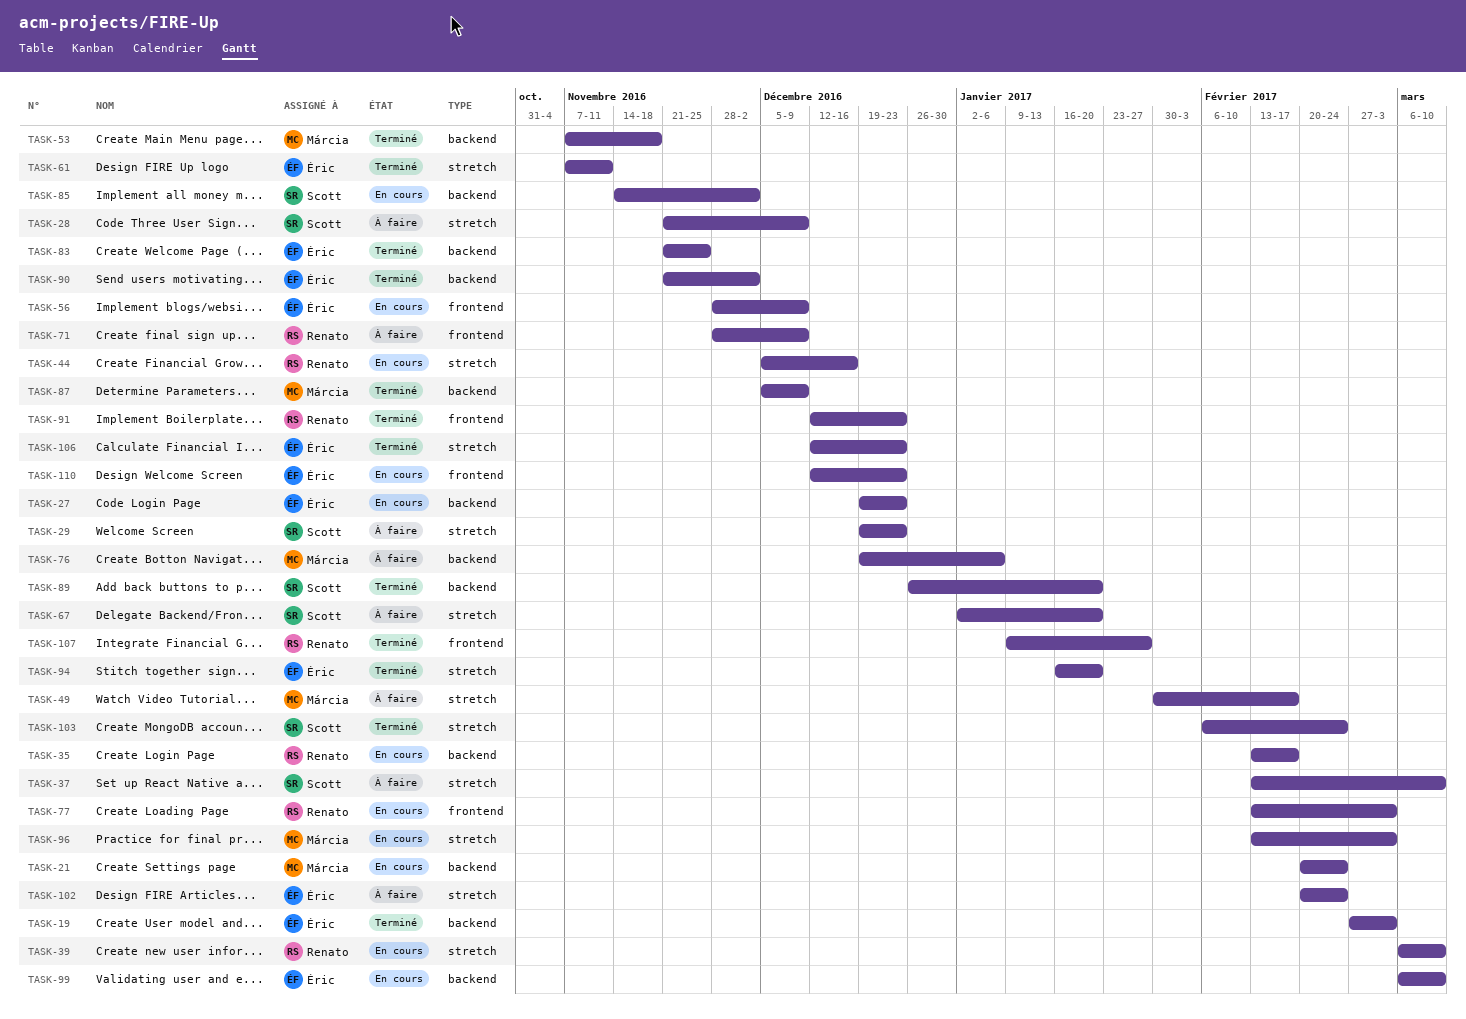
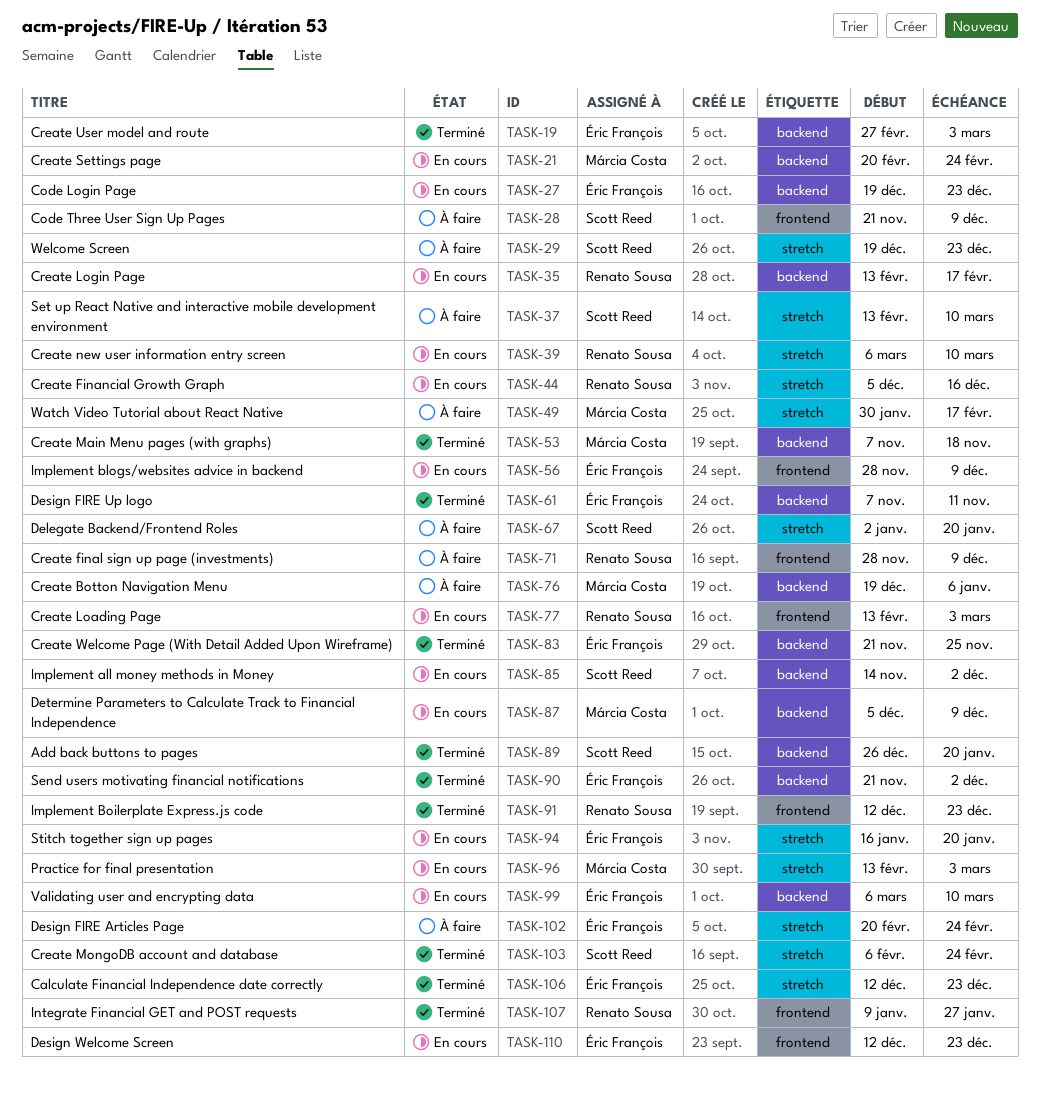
TASK-28, label: stretch -> frontend
TASK-61, label: stretch -> backend
TASK-87, status: Terminé -> En cours
TASK-94, status: Terminé -> En cours

